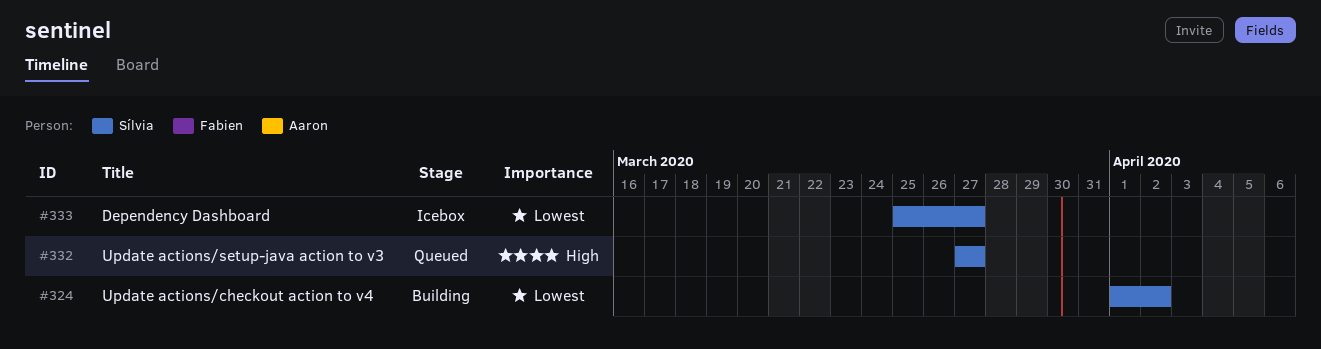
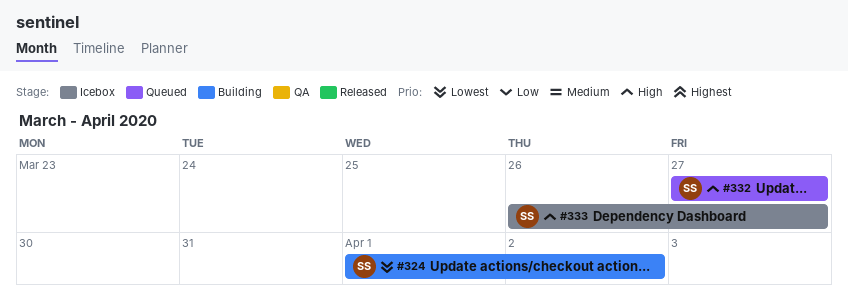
#333, priority: Lowest -> High
#333, start: Mar 25 -> Mar 26

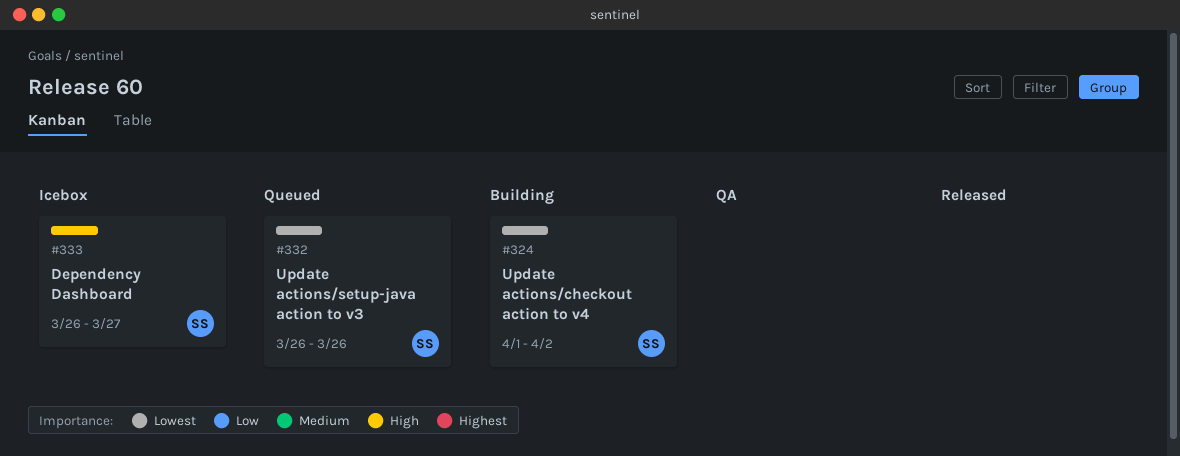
#332, priority: High -> Lowest
#332, start: Mar 27 -> Mar 26
#332, due: Mar 27 -> Mar 26

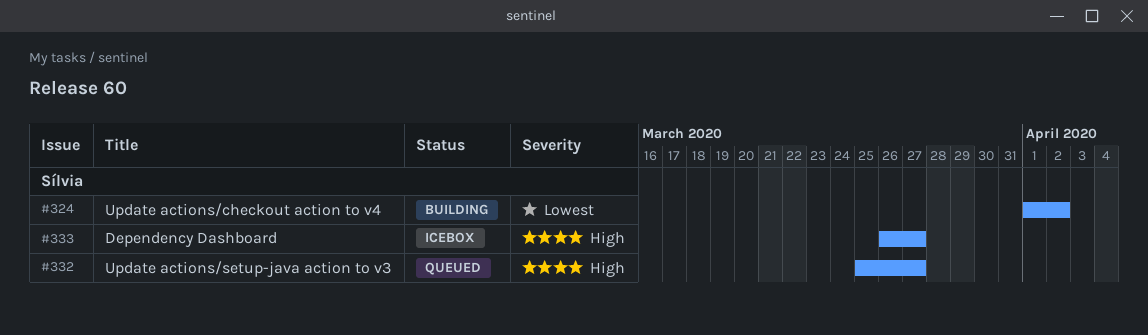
#332, priority: Lowest -> High
#332, start: Mar 26 -> Mar 25
#332, due: Mar 26 -> Mar 27

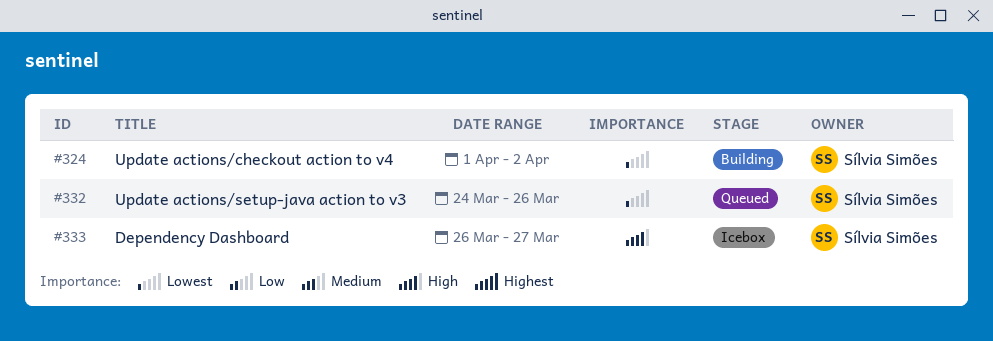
#332, priority: High -> Lowest
#332, start: Mar 25 -> Mar 24
#332, due: Mar 27 -> Mar 26

